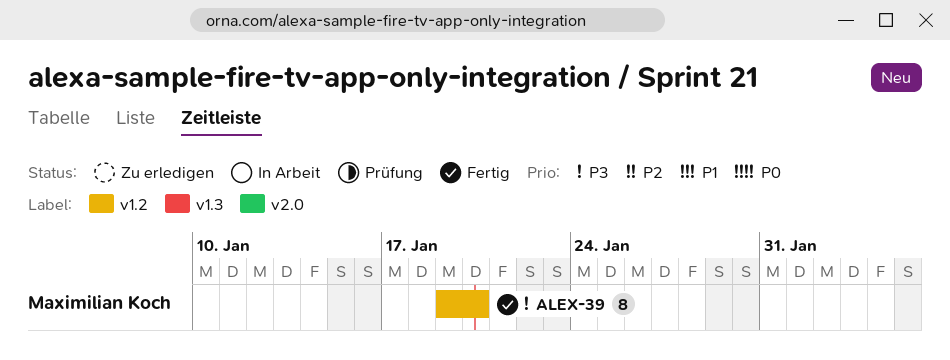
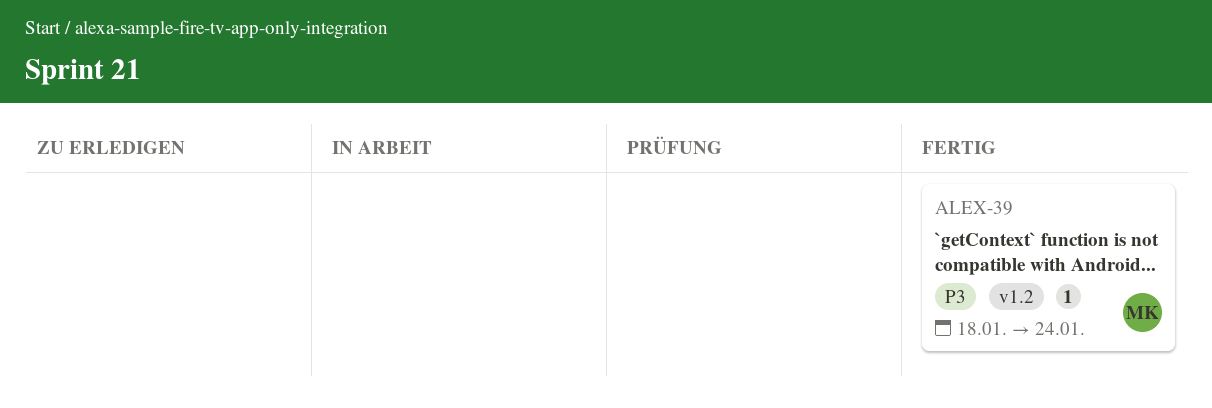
ALEX-39, estimate: 8 -> 1
ALEX-39, start: Jan 19 -> Jan 18
ALEX-39, due: Jan 20 -> Jan 24

